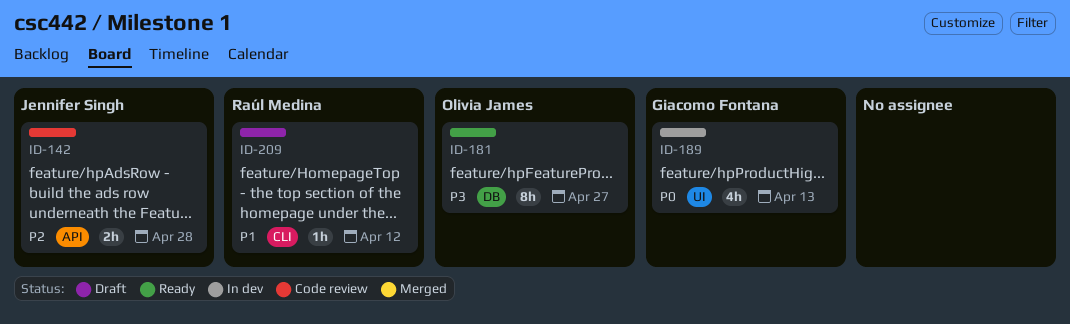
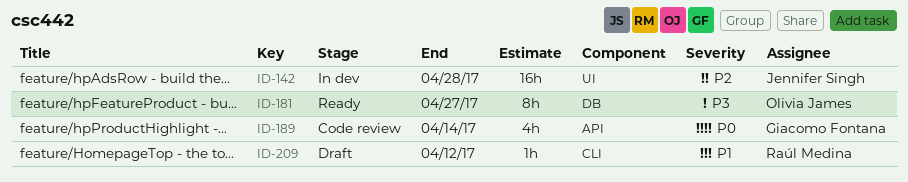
ID-142, status: Code review -> In dev
ID-142, label: API -> UI
ID-142, estimate: 2h -> 16h
ID-189, status: In dev -> Code review
ID-189, label: UI -> API
ID-189, due: Apr 13 -> Apr 14

